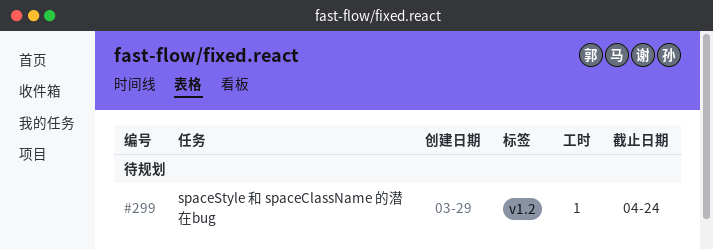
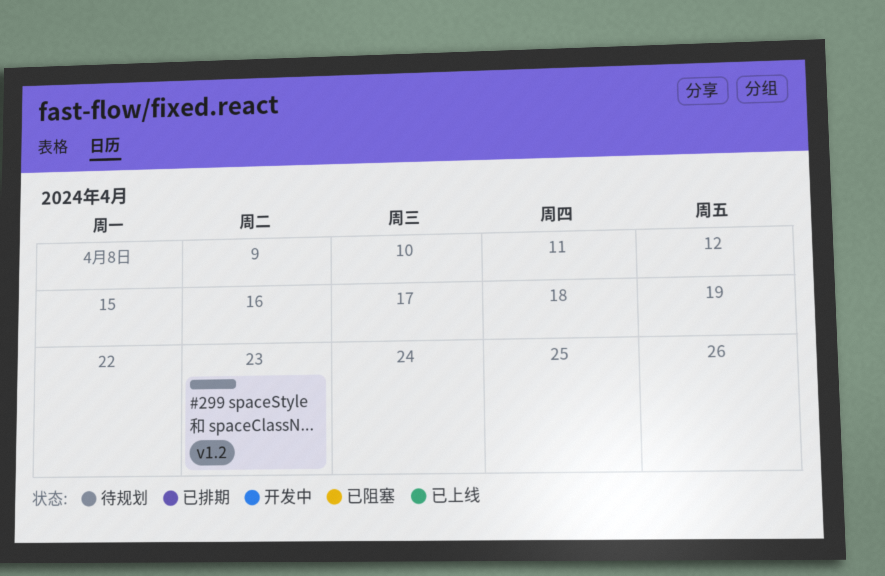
#299, due: Apr 24 -> Apr 23

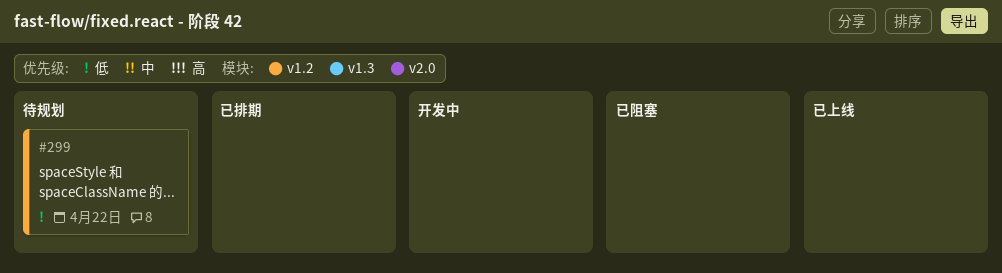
#299, due: Apr 23 -> Apr 22

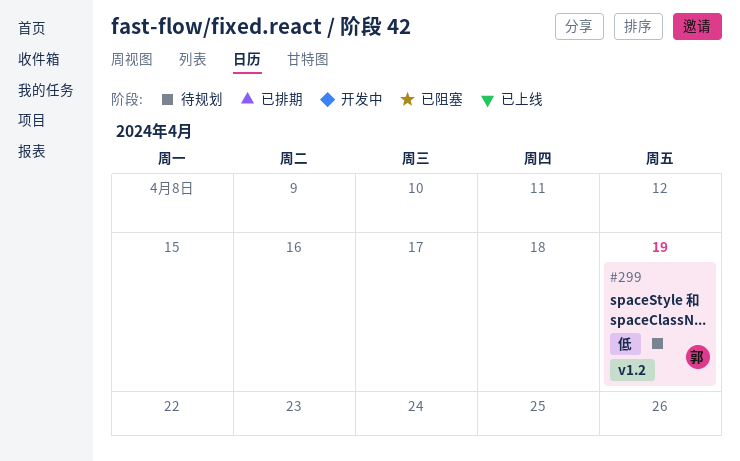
#299, due: Apr 22 -> Apr 19

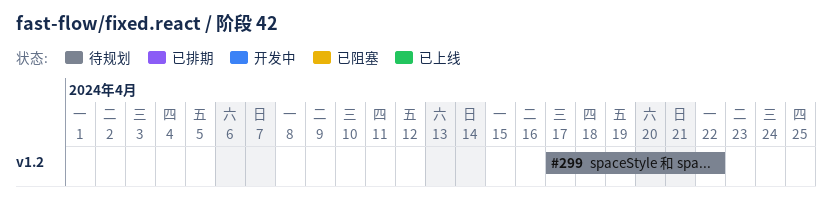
#299, due: Apr 19 -> Apr 22

